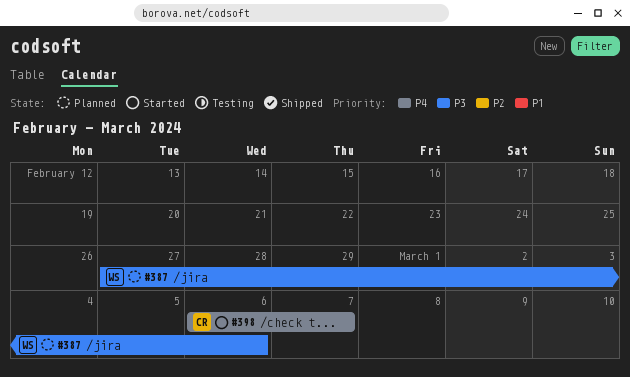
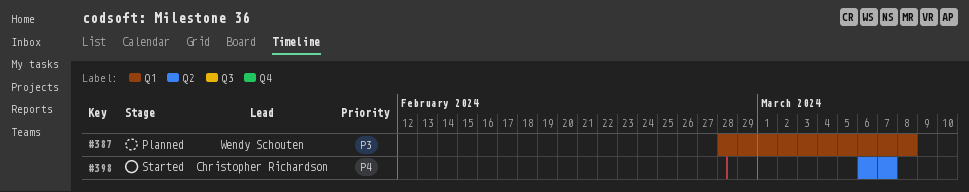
#387, start: Feb 27 -> Feb 28
#387, due: Mar 6 -> Mar 8

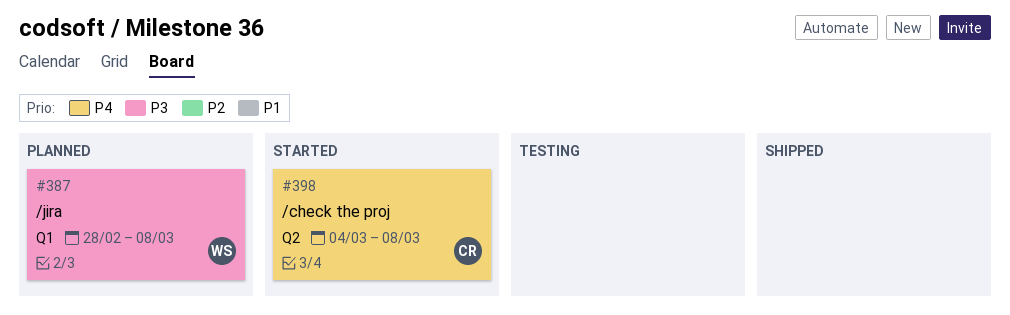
#398, start: Mar 6 -> Mar 4
#398, due: Mar 7 -> Mar 8

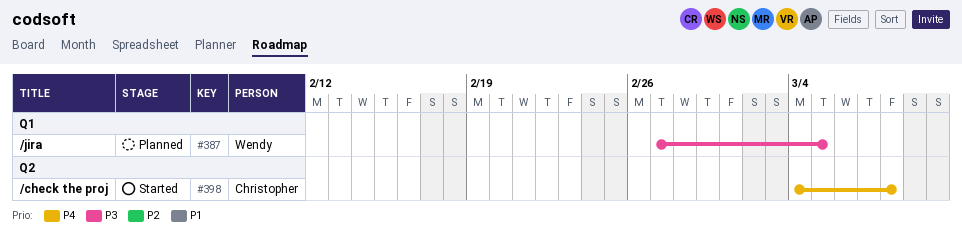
#387, start: Feb 28 -> Feb 27
#387, due: Mar 8 -> Mar 5

